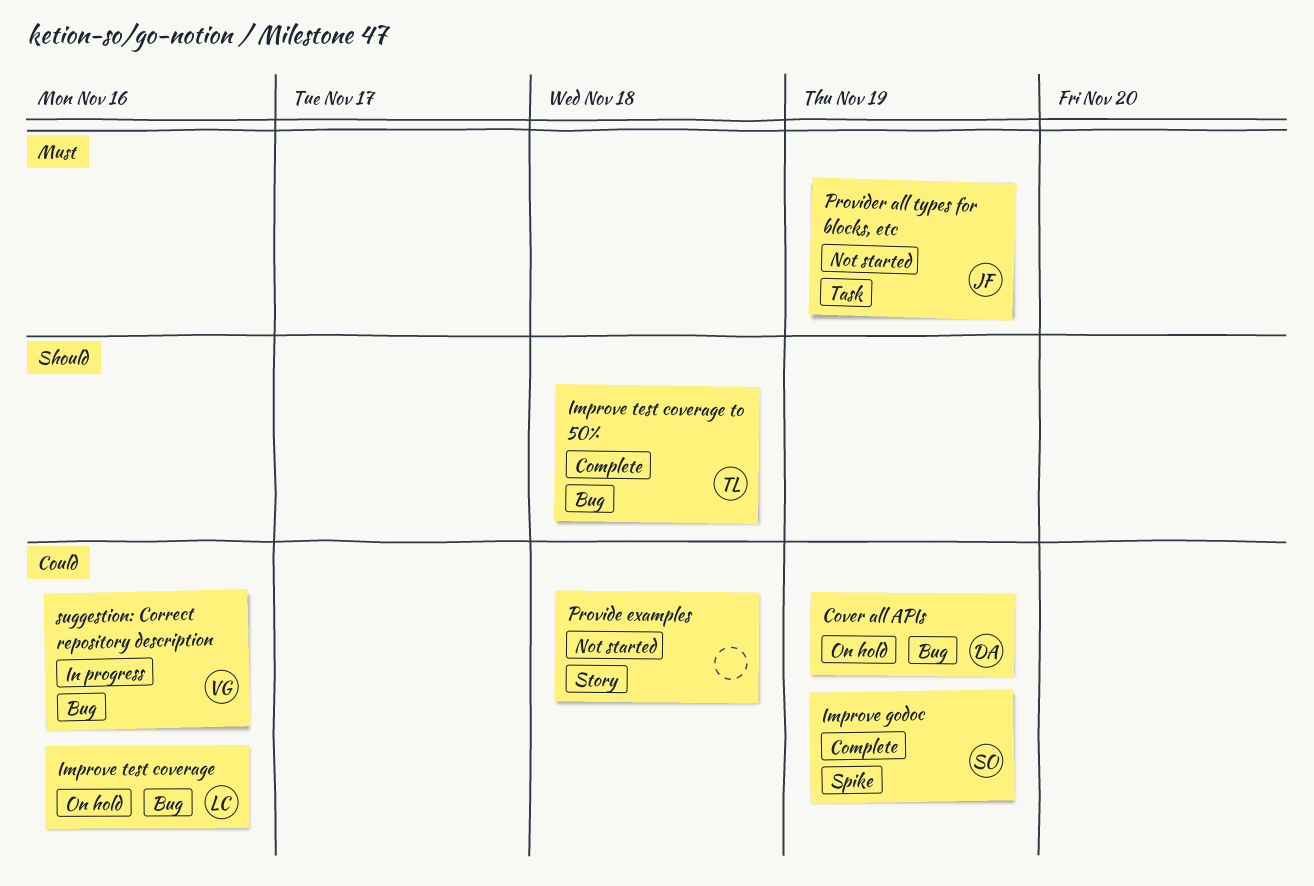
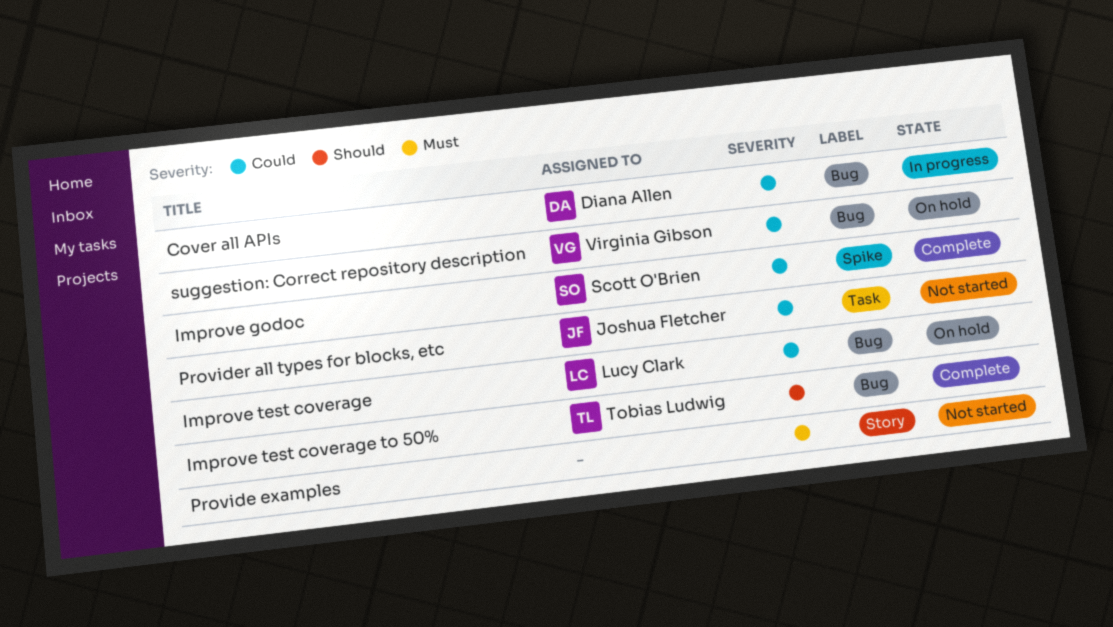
Cover all APIs, status: On hold -> In progress
Provide examples, priority: Could -> Must
Provider all types for blocks, etc, priority: Must -> Could
suggestion: Correct repository description, status: In progress -> On hold

